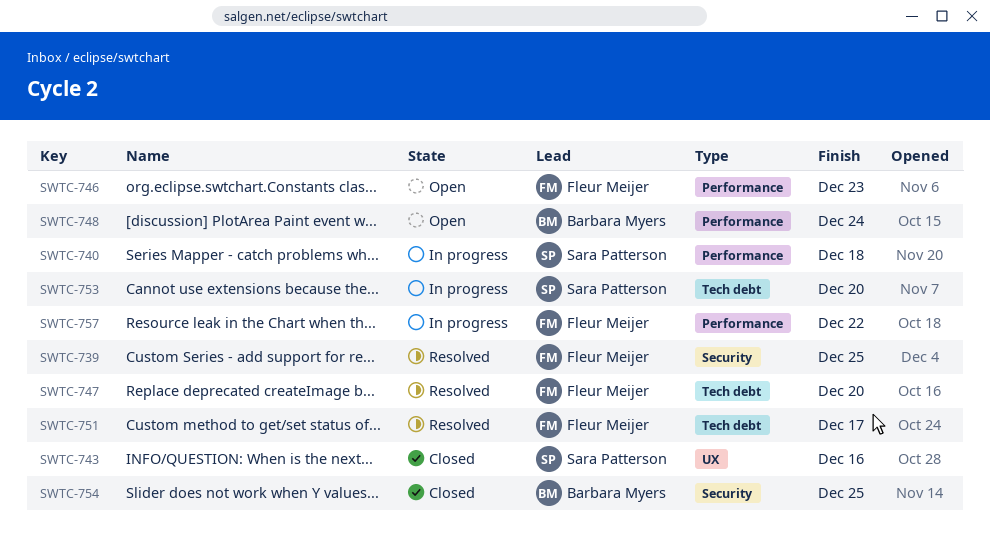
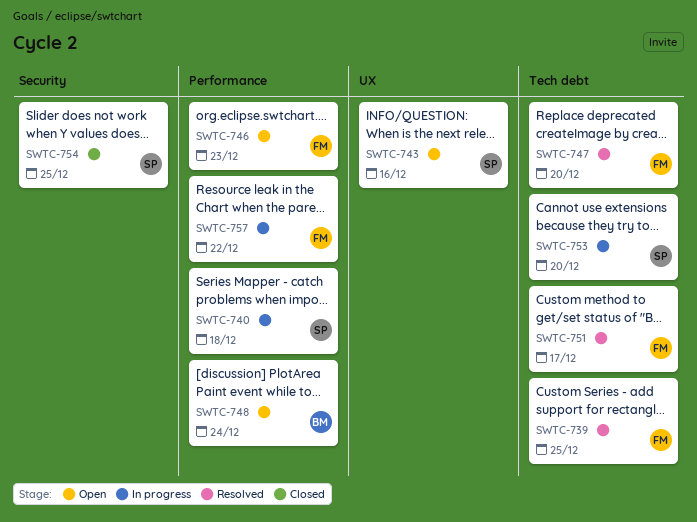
SWTC-739, label: Security -> Tech debt
SWTC-743, status: Closed -> Open
SWTC-754, owner: Barbara Myers -> Sara Patterson

